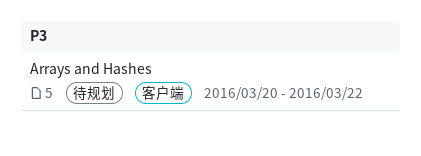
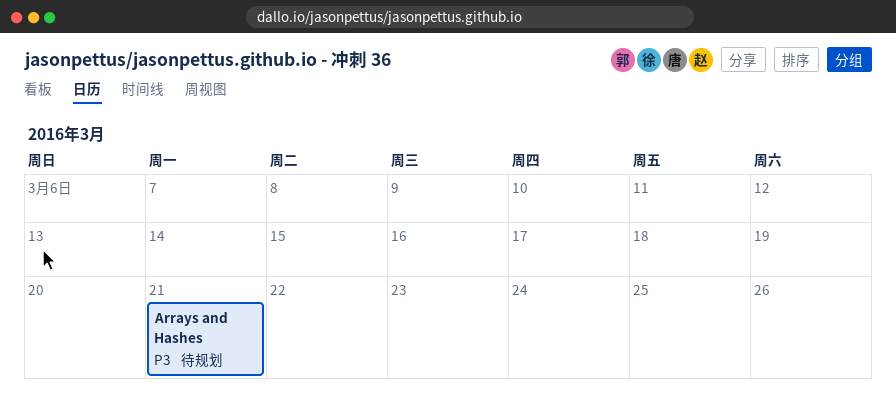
Arrays and Hashes, due: Mar 22 -> Mar 21

